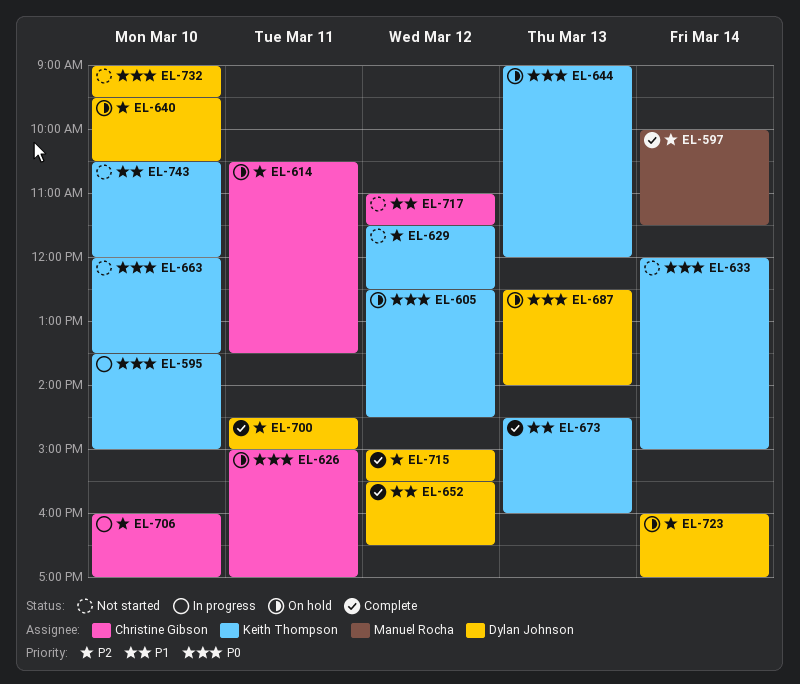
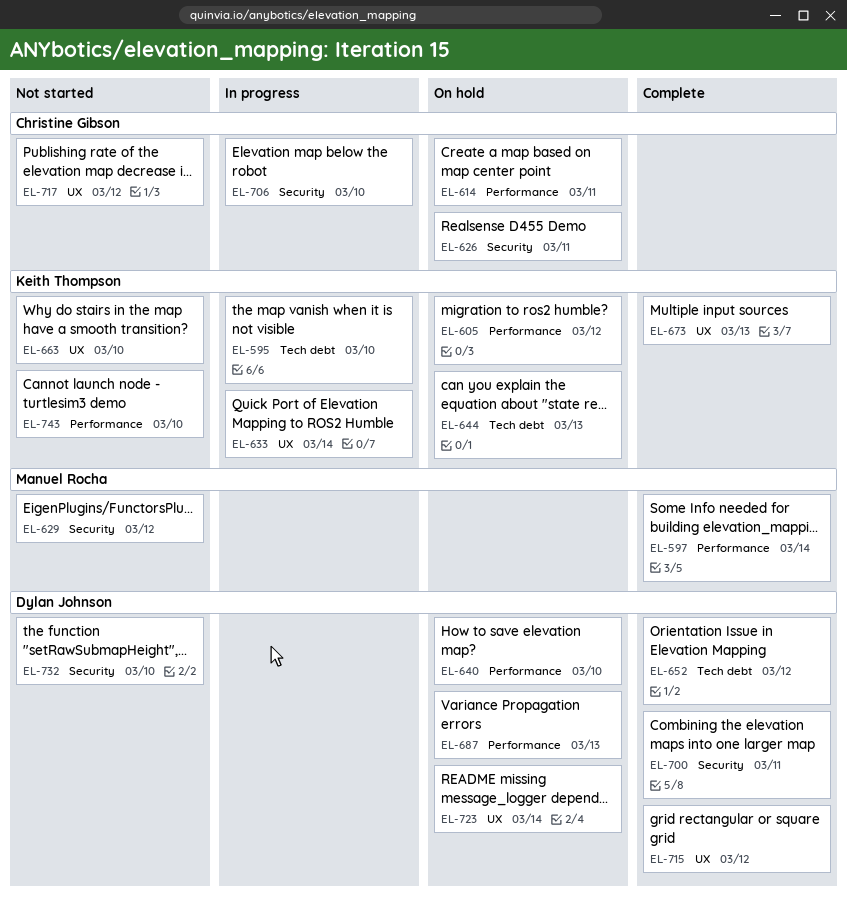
EL-629, owner: Keith Thompson -> Manuel Rocha
EL-633, status: Not started -> In progress

